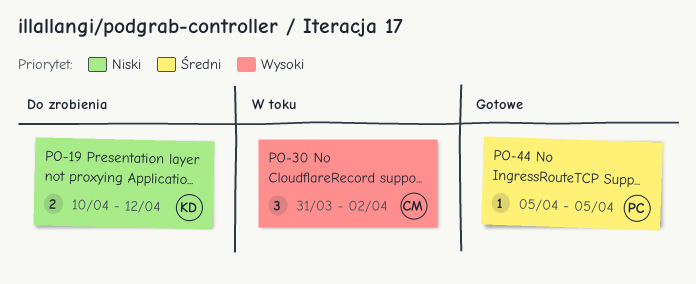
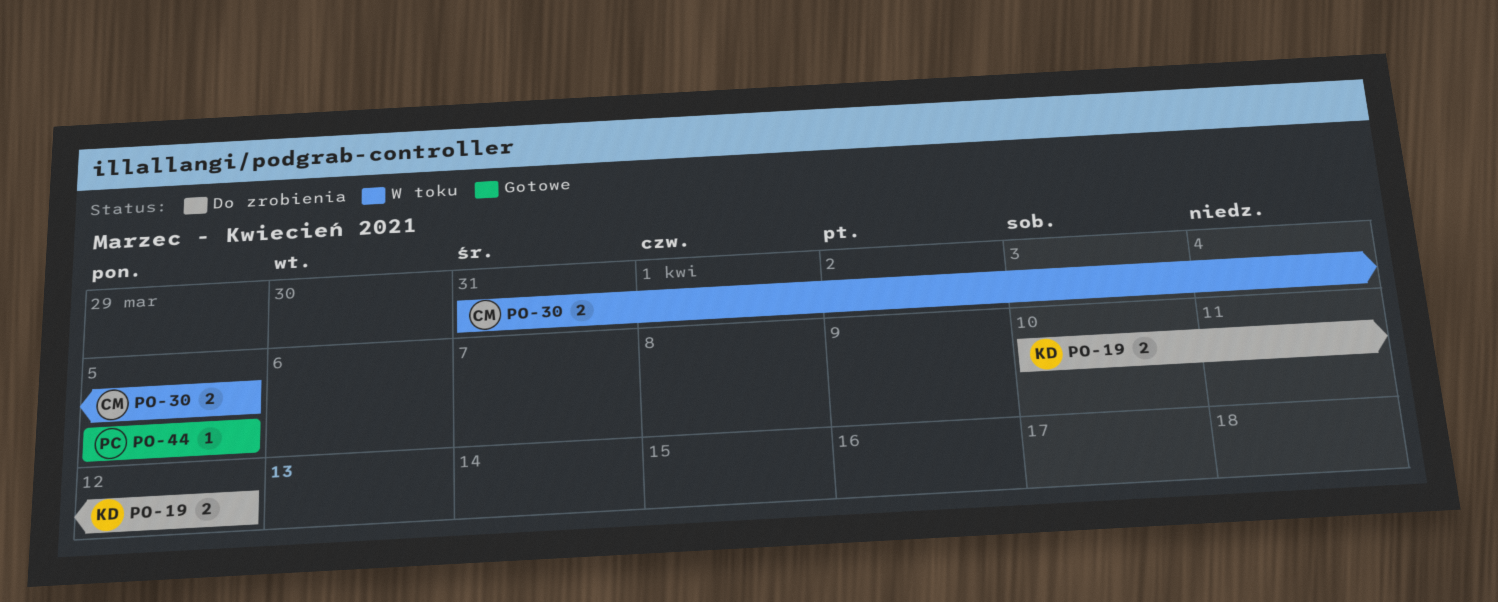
PO-30, estimate: 3 -> 2
PO-30, due: Apr 2 -> Apr 5

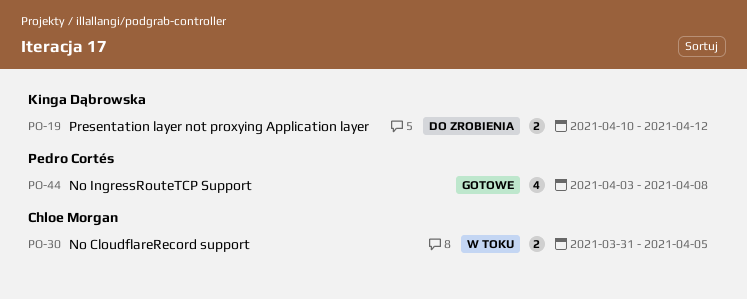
PO-44, estimate: 1 -> 4
PO-44, start: Apr 5 -> Apr 3
PO-44, due: Apr 5 -> Apr 8

